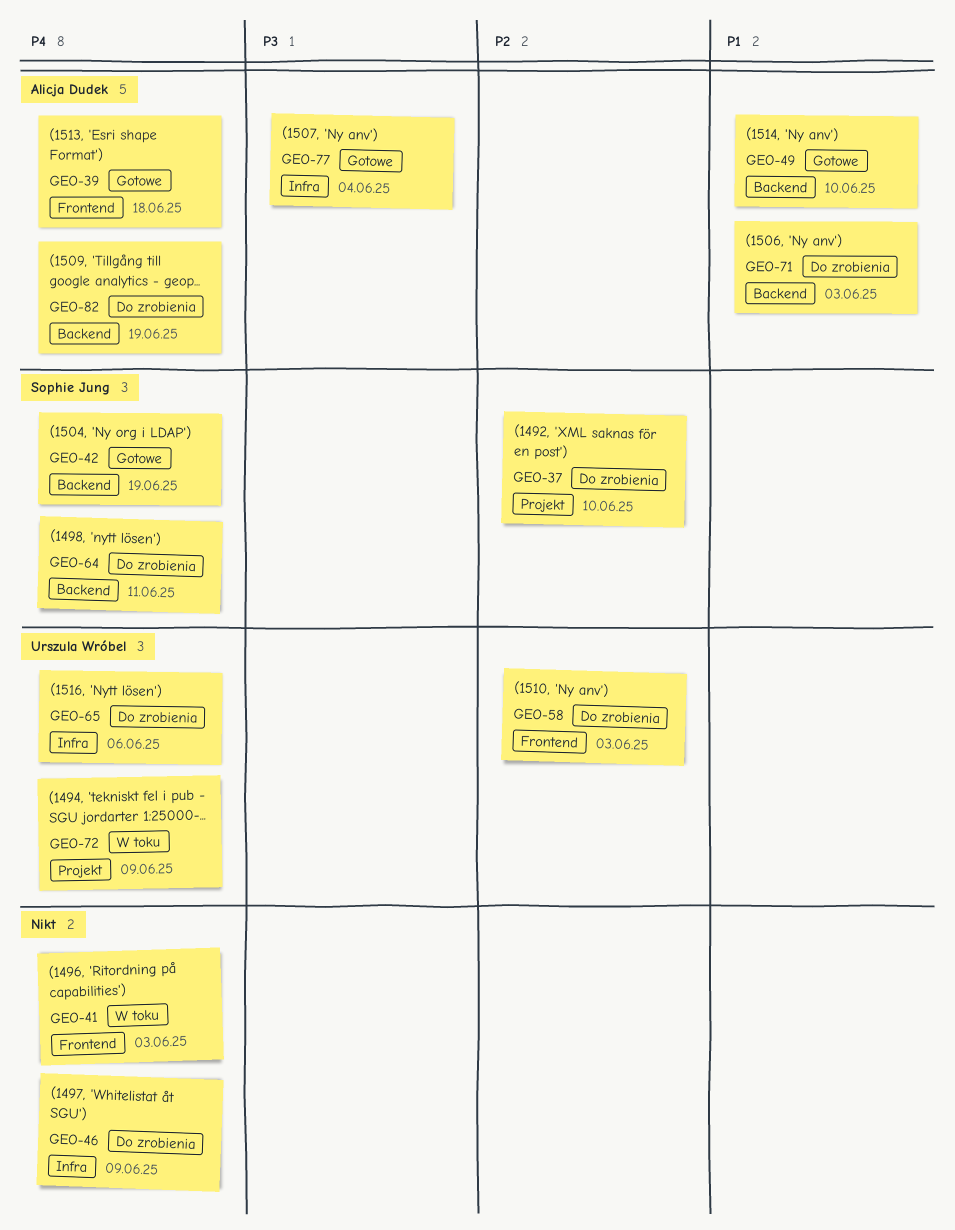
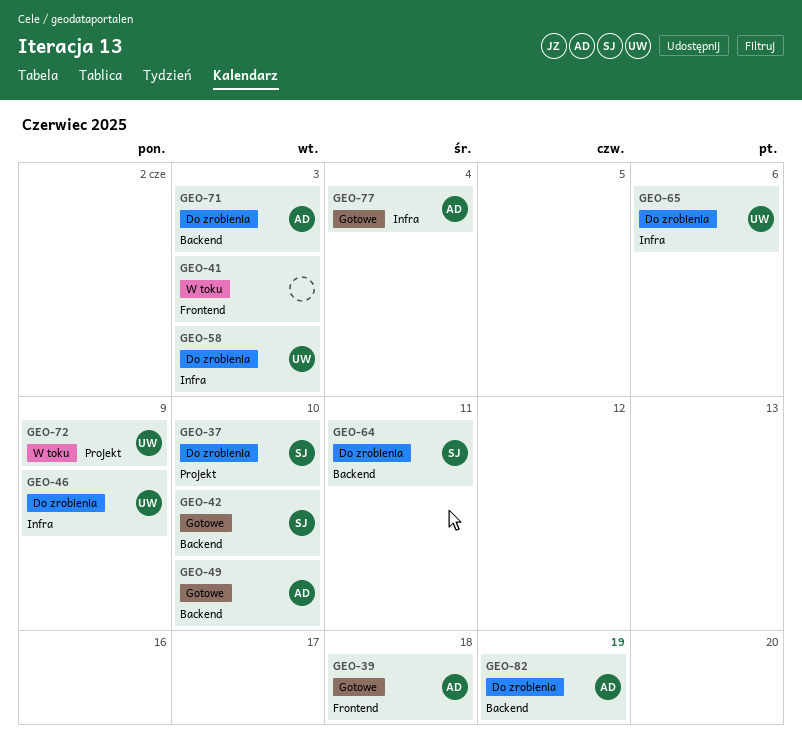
GEO-42, due: Jun 19 -> Jun 10
GEO-46, owner: none -> Urszula Wróbel
GEO-58, label: Frontend -> Infra

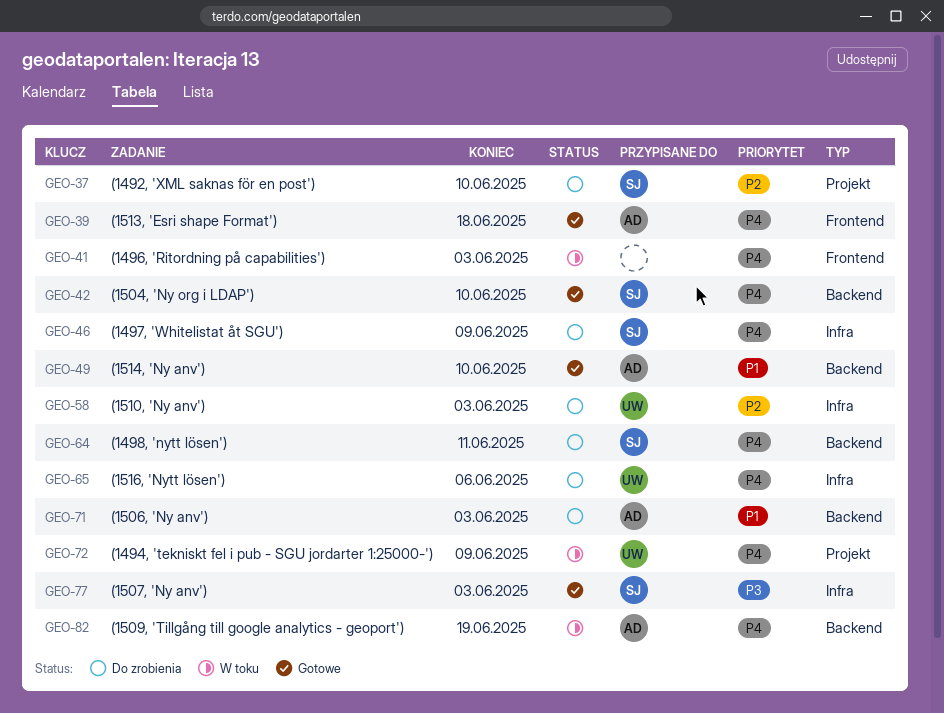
GEO-46, owner: UW -> SJ
GEO-77, owner: AD -> SJ
GEO-77, due: Jun 4 -> Jun 3
GEO-82, status: Do zrobienia -> W toku

